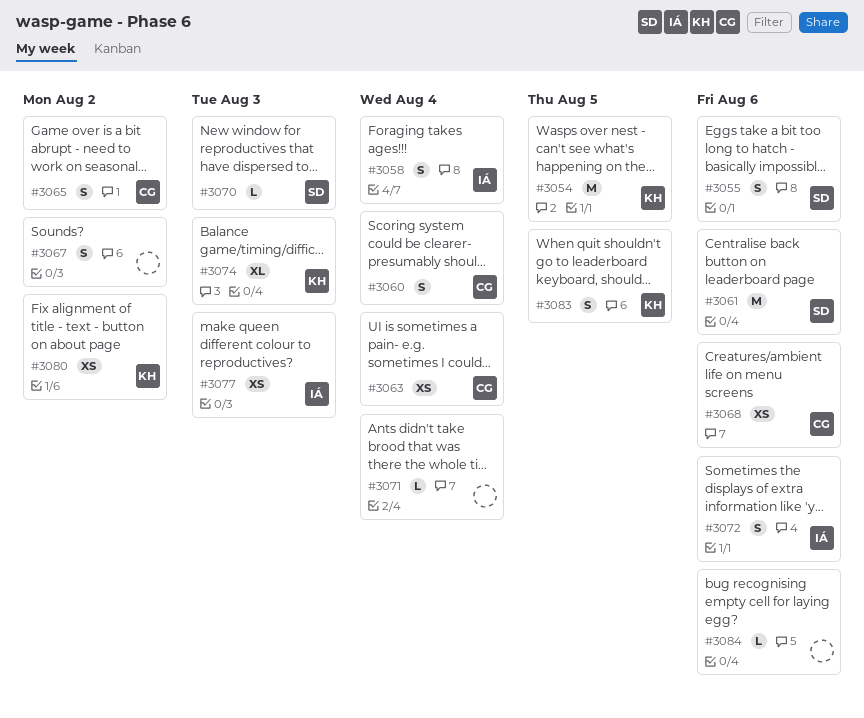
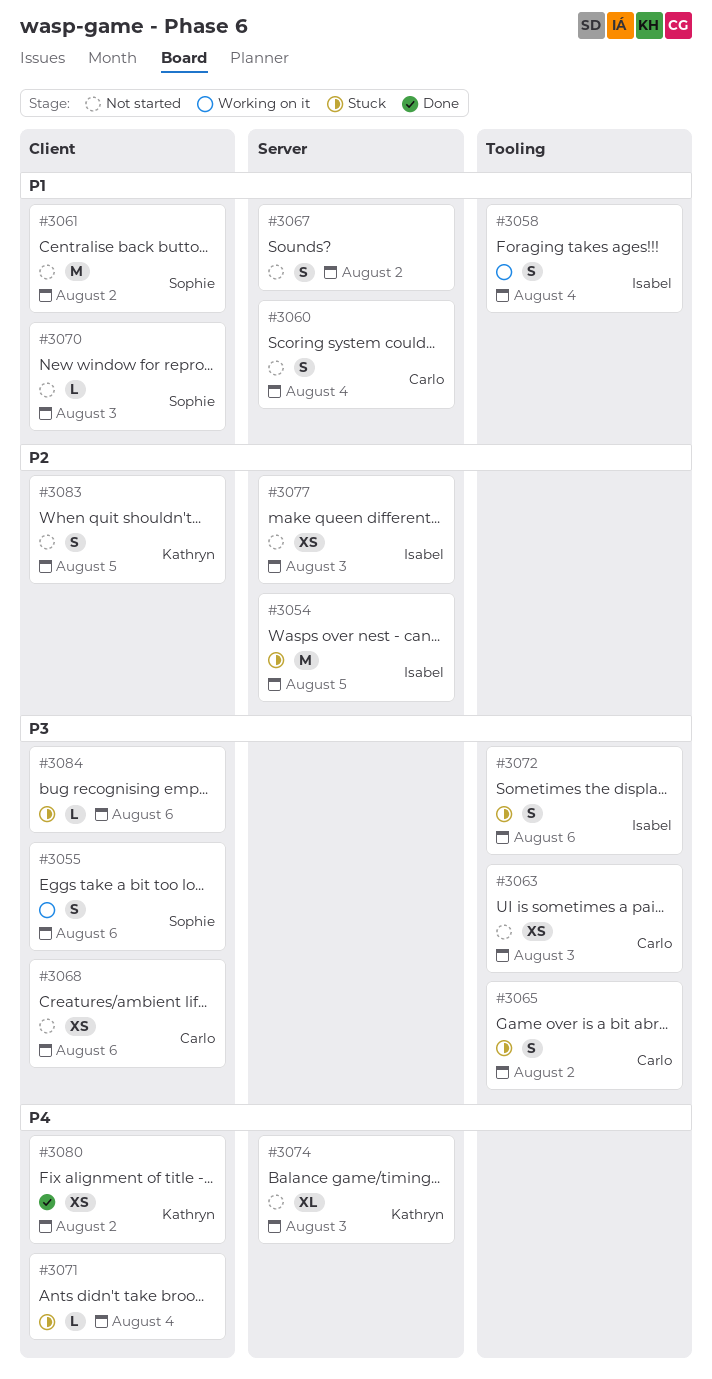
#3054, owner: Kathryn -> Isabel
#3061, due: Aug 6 -> Aug 2
#3063, due: Aug 4 -> Aug 3

